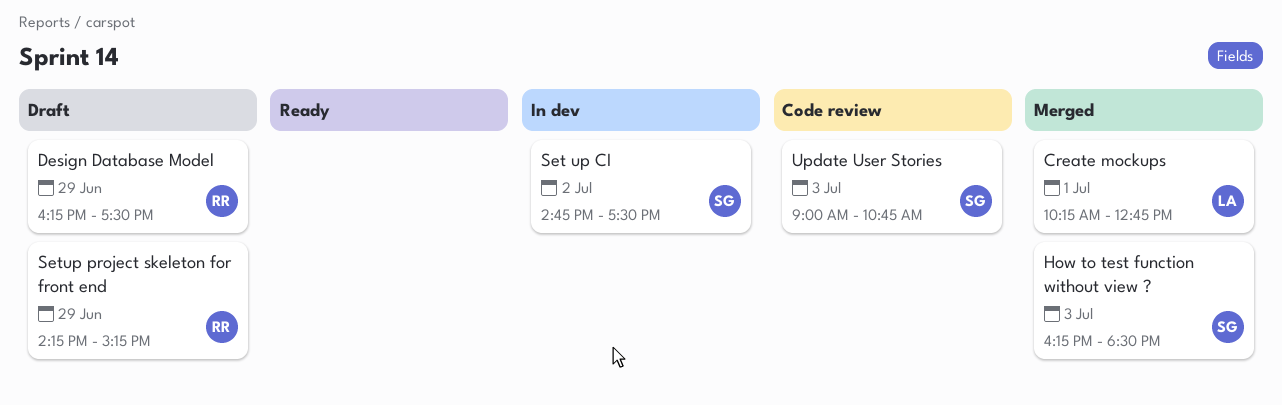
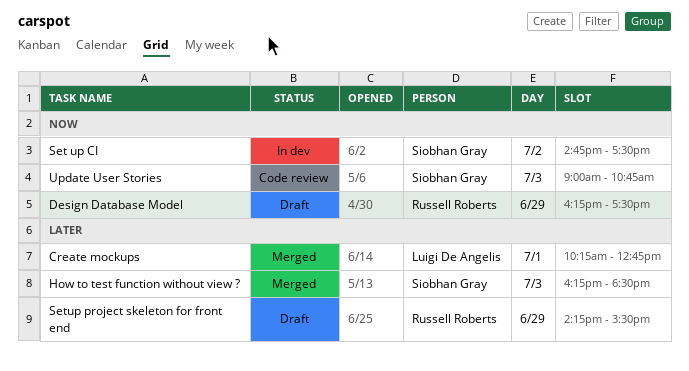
Setup project skeleton for front end, ends: 15:15 -> 15:30

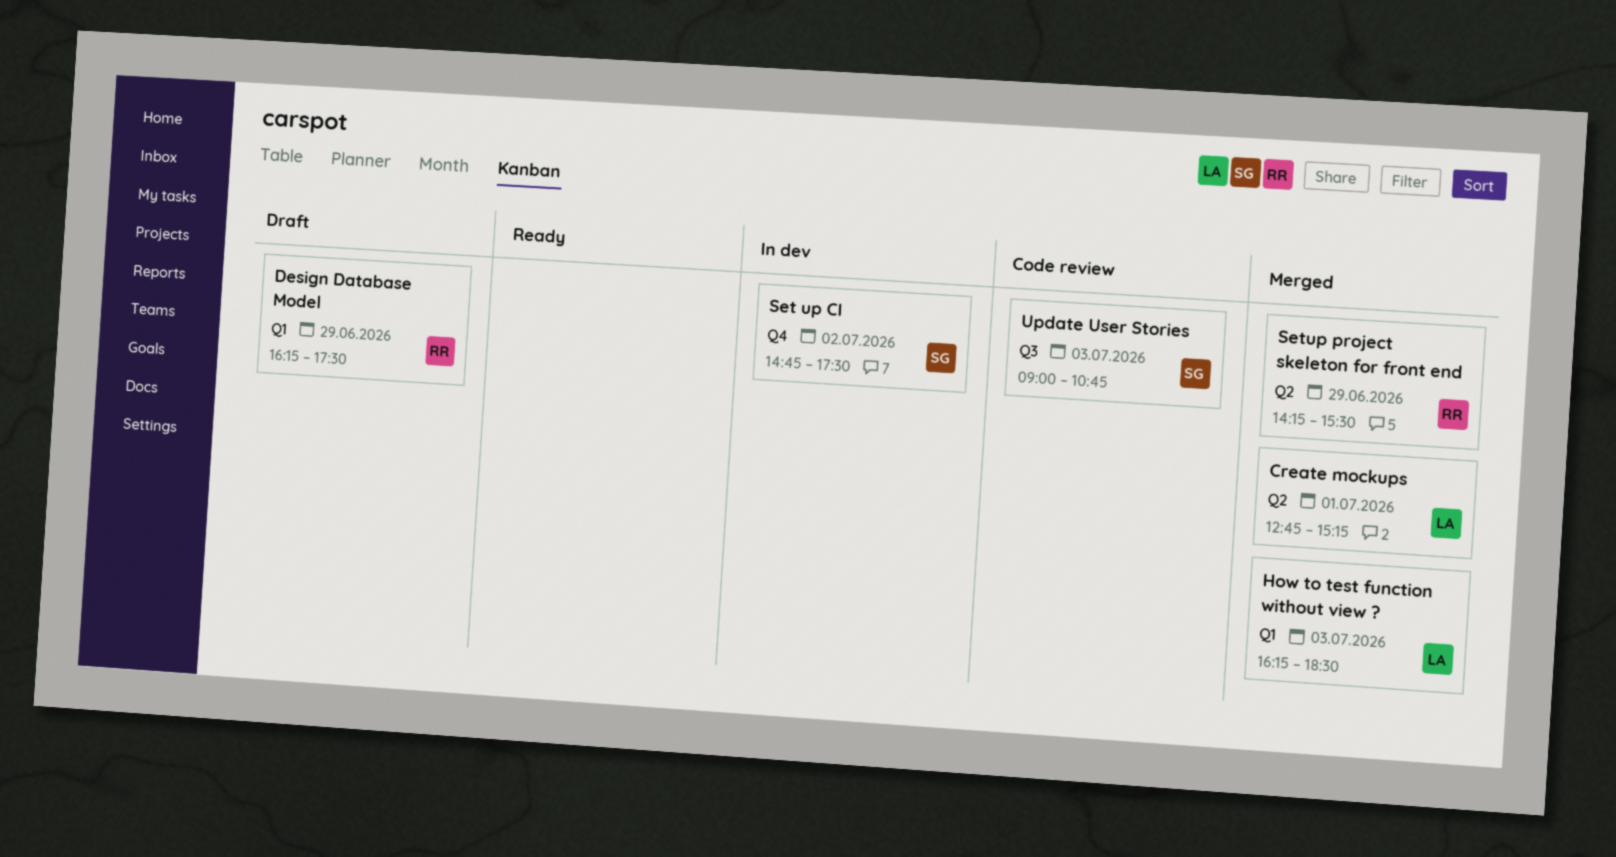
Create mockups, begins: 10:15 -> 12:45
Create mockups, ends: 12:45 -> 15:15
How to test function without view ?, owner: Siobhan Gray -> Luigi De Angelis
Setup project skeleton for front end, status: Draft -> Merged

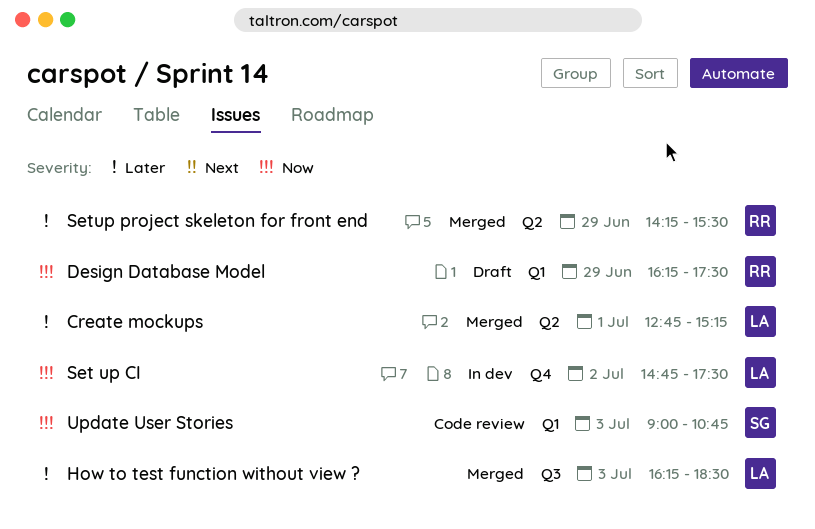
How to test function without view ?, label: Q1 -> Q3
Set up CI, owner: SG -> LA
Update User Stories, label: Q3 -> Q1

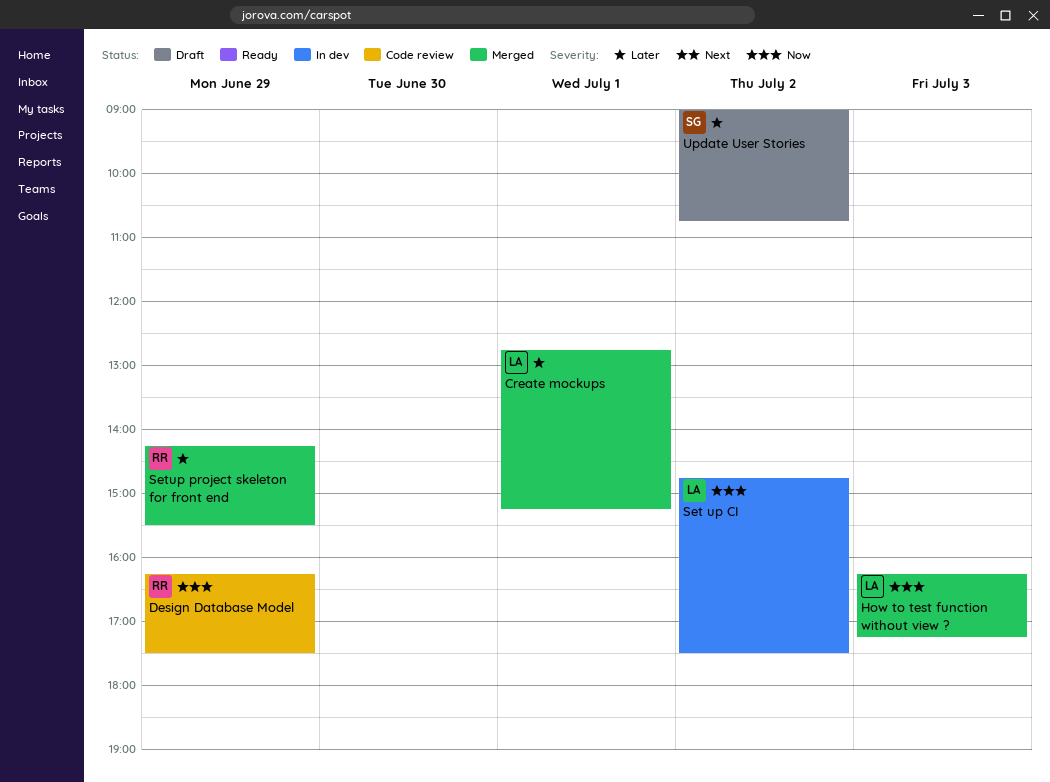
Design Database Model, status: Draft -> Code review
How to test function without view ?, priority: Later -> Now
How to test function without view ?, ends: 18:30 -> 17:15
Update User Stories, status: Code review -> Draft
Update User Stories, priority: Now -> Later
Update User Stories, day: Jul 3 -> Jul 2

